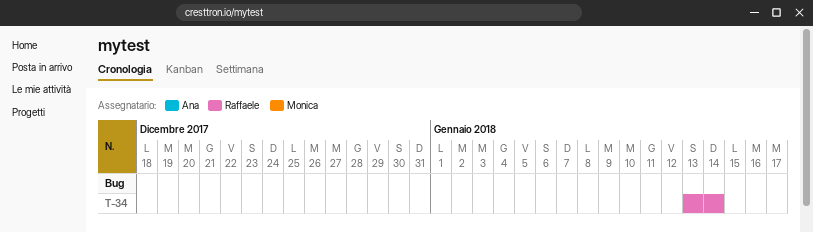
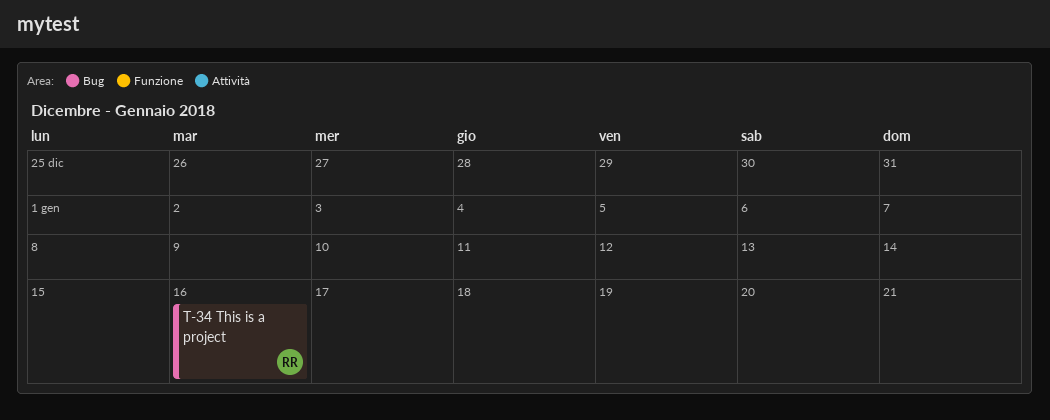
T-34, due: Jan 14 -> Jan 16

